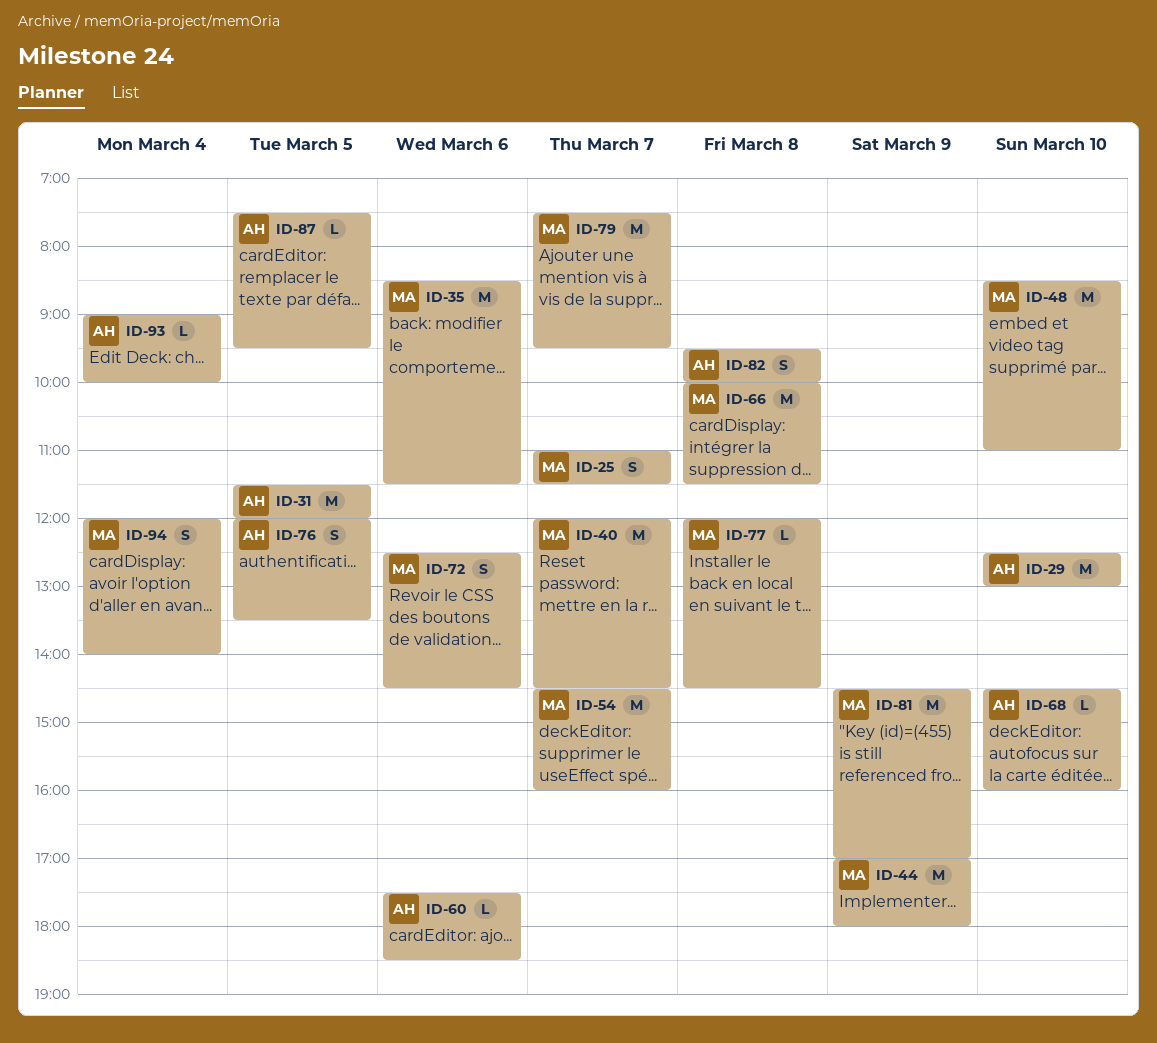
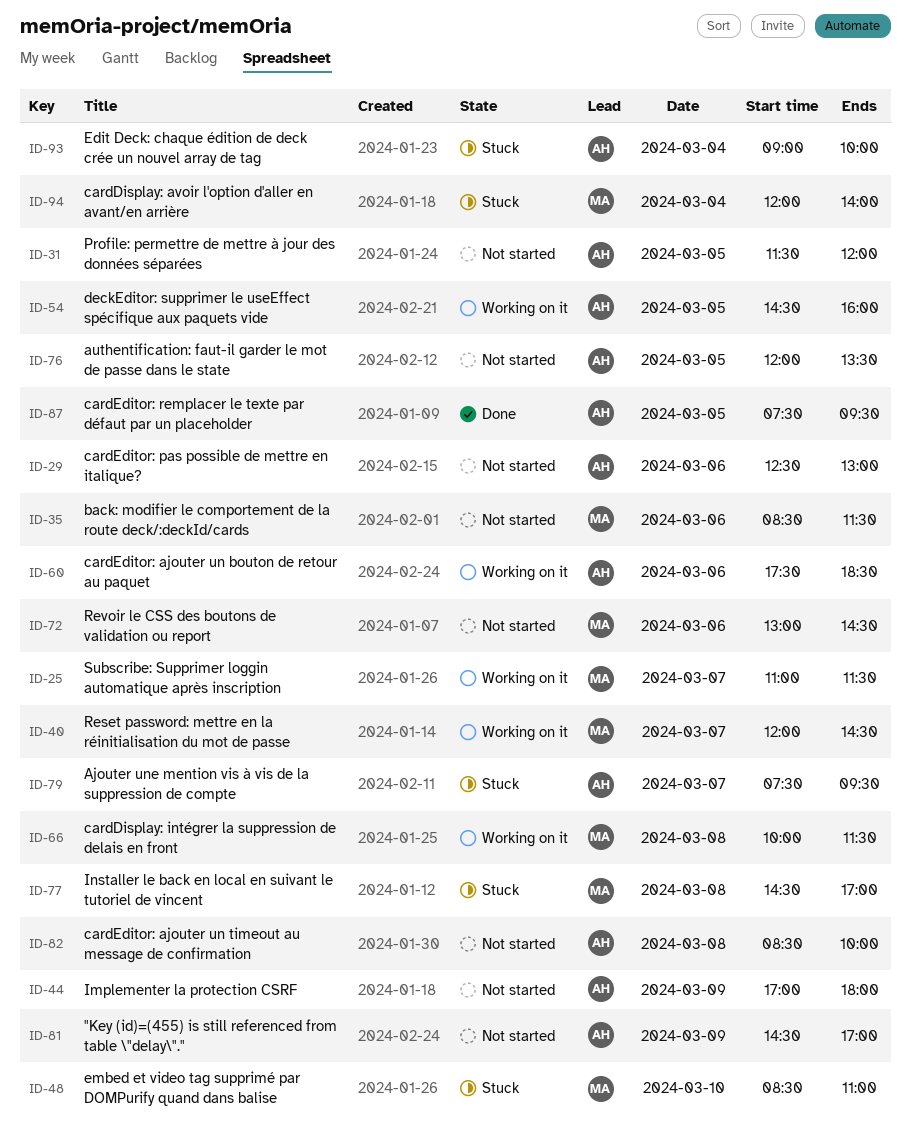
ID-29, day: Mar 10 -> Mar 6
ID-44, owner: MA -> AH
ID-54, owner: MA -> AH
ID-54, day: Mar 7 -> Mar 5
ID-68: present -> none
ID-72, begins: 12:30 -> 13:00
ID-77, begins: 12:00 -> 14:30
ID-77, ends: 14:30 -> 17:00
ID-79, owner: MA -> AH
ID-81, owner: MA -> AH
ID-82, begins: 09:30 -> 08:30

